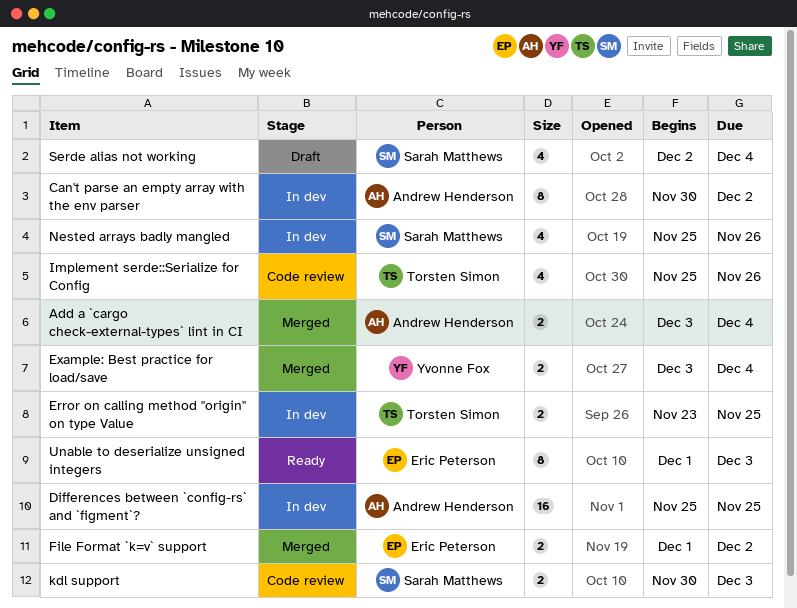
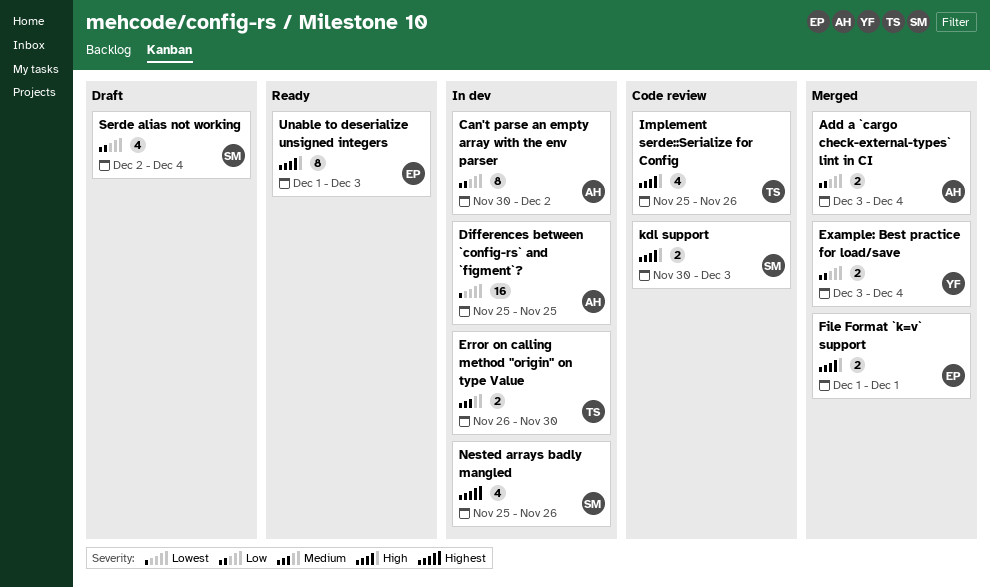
Error on calling method "origin" on type Value, start: Nov 23 -> Nov 26
Error on calling method "origin" on type Value, due: Nov 25 -> Nov 30
File Format `k=v` support, due: Dec 2 -> Dec 1

